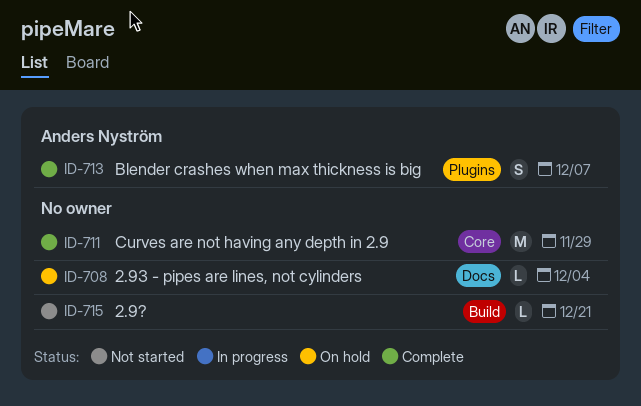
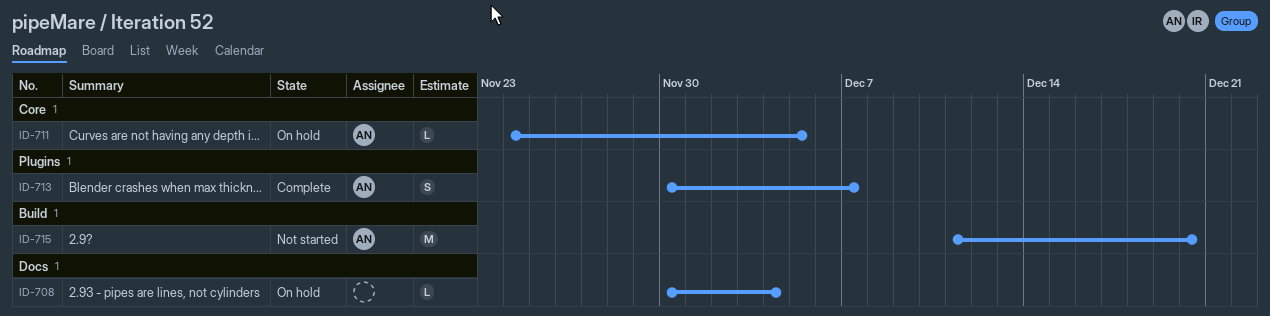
ID-711, status: Complete -> On hold
ID-711, owner: none -> Anders Nyström
ID-711, estimate: M -> L
ID-711, due: Nov 29 -> Dec 5
ID-715, owner: none -> Anders Nyström
ID-715, estimate: L -> M
ID-715, due: Dec 21 -> Dec 20

